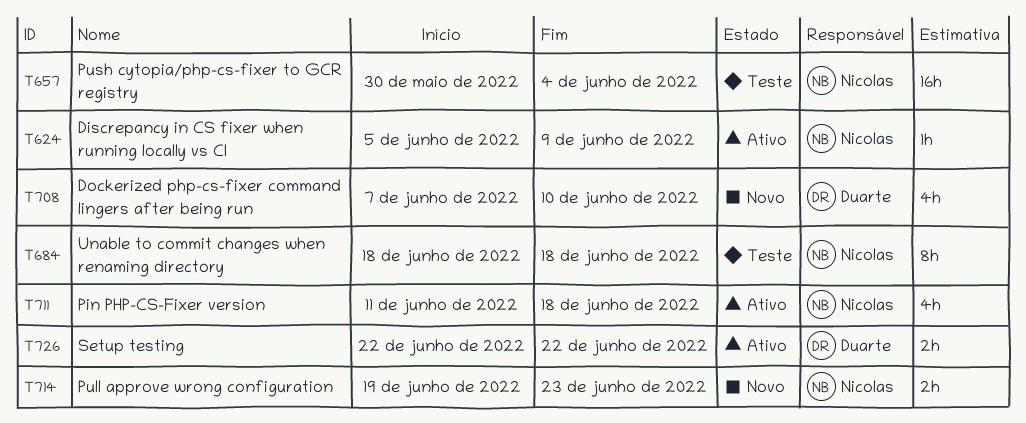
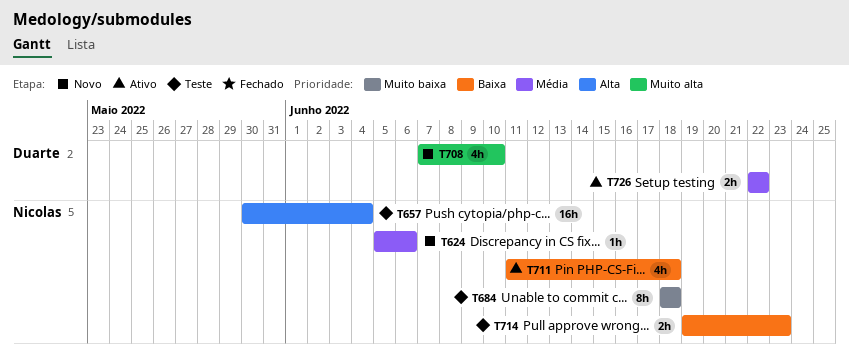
T624, status: Ativo -> Novo
T624, due: Jun 9 -> Jun 6
T714, status: Novo -> Teste

